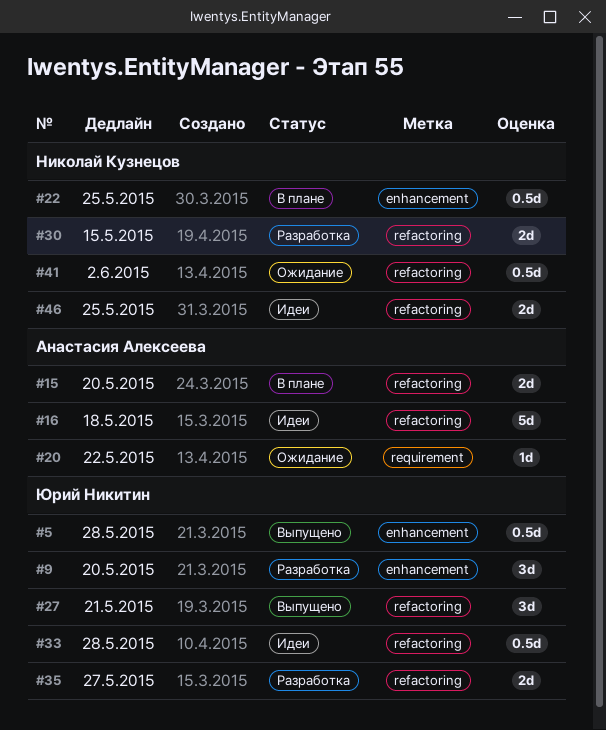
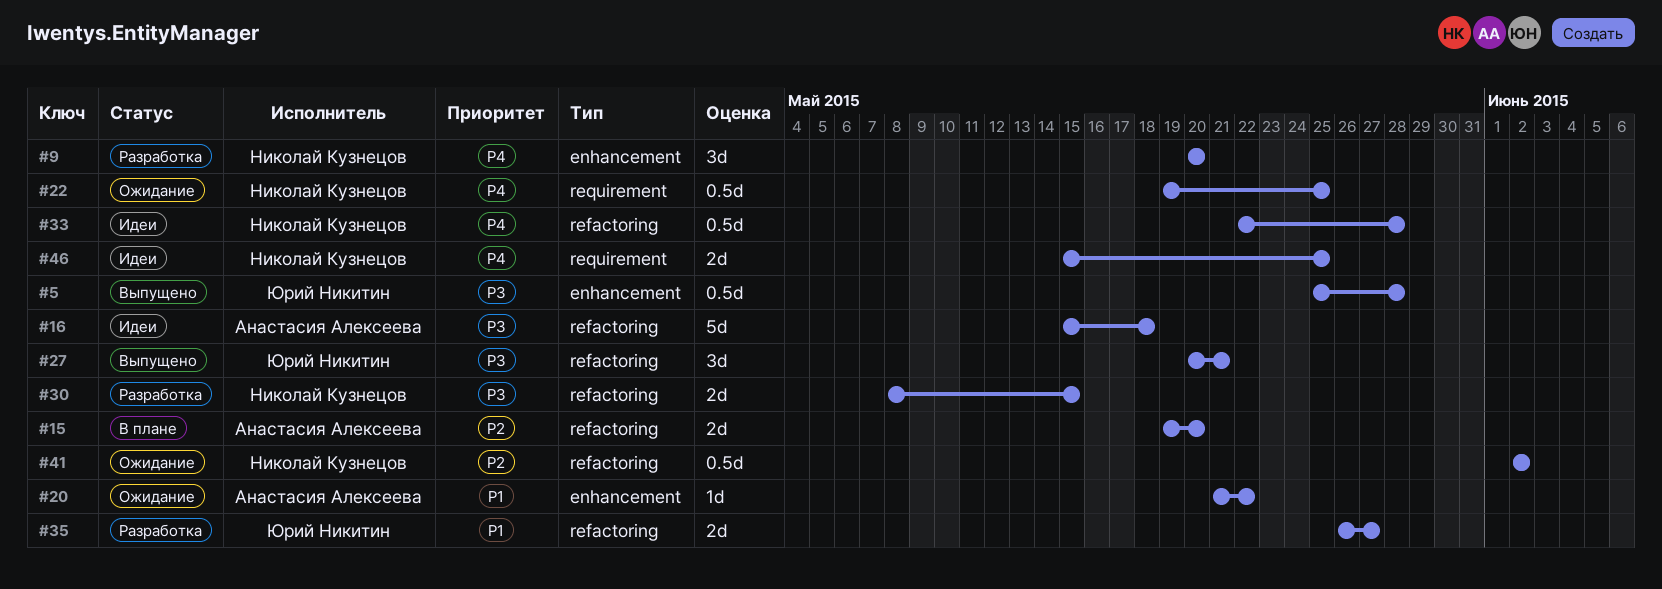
#9, owner: Юрий Никитин -> Николай Кузнецов
#20, label: requirement -> enhancement
#22, status: В плане -> Ожидание
#22, label: enhancement -> requirement
#33, owner: Юрий Никитин -> Николай Кузнецов
#46, label: refactoring -> requirement

